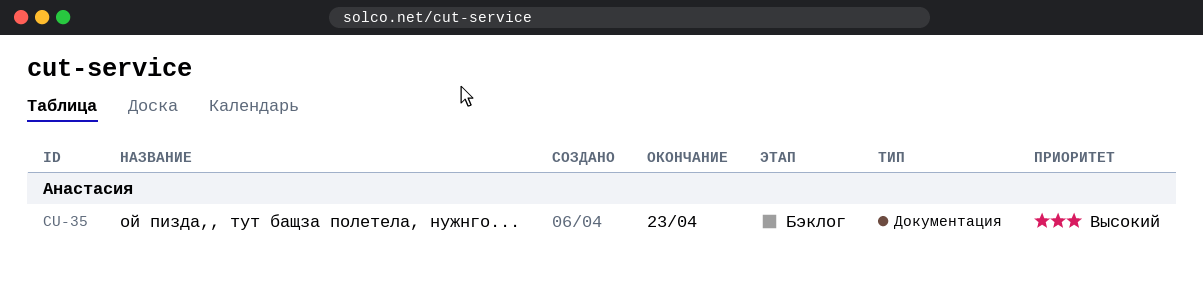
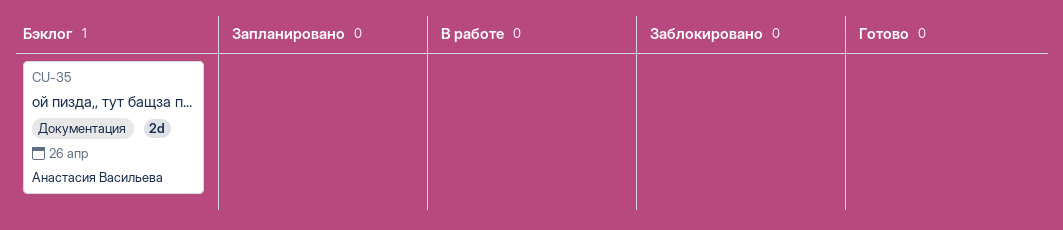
CU-35, due: Apr 23 -> Apr 26

